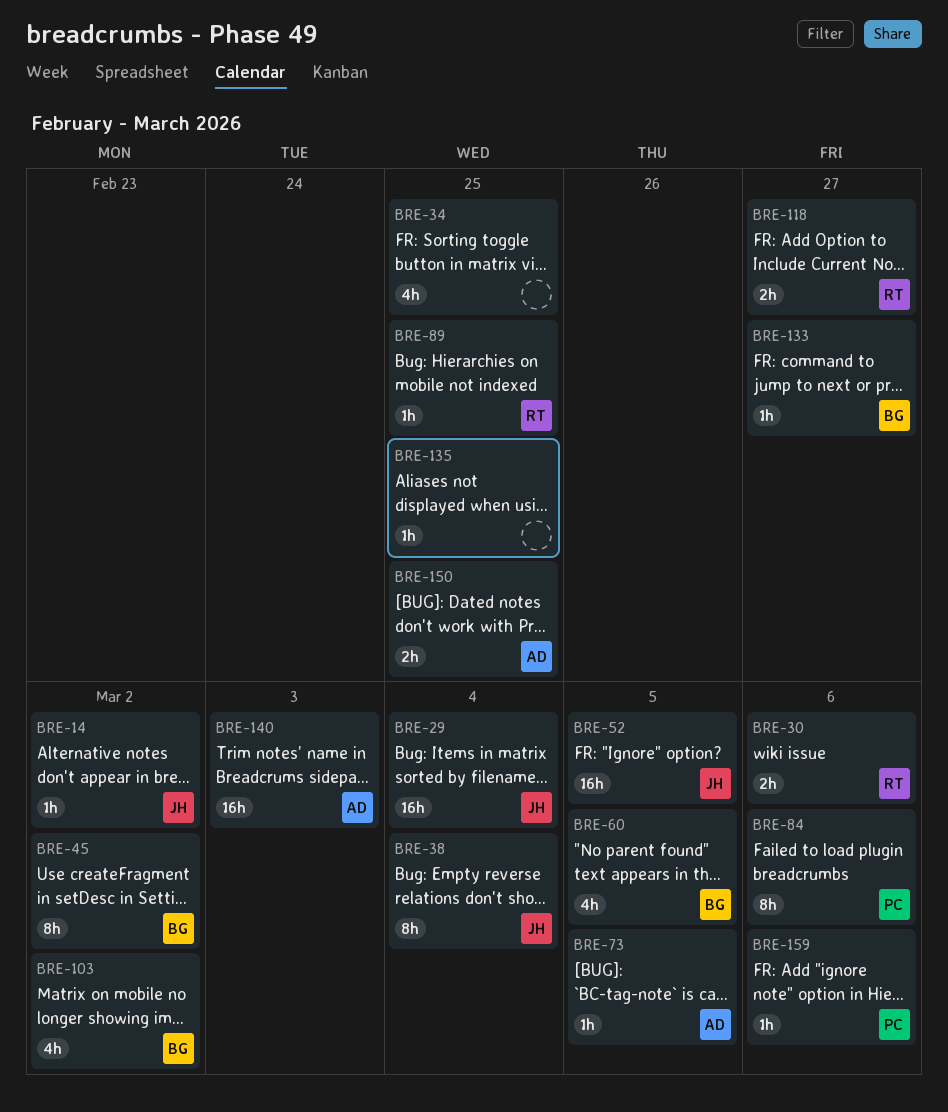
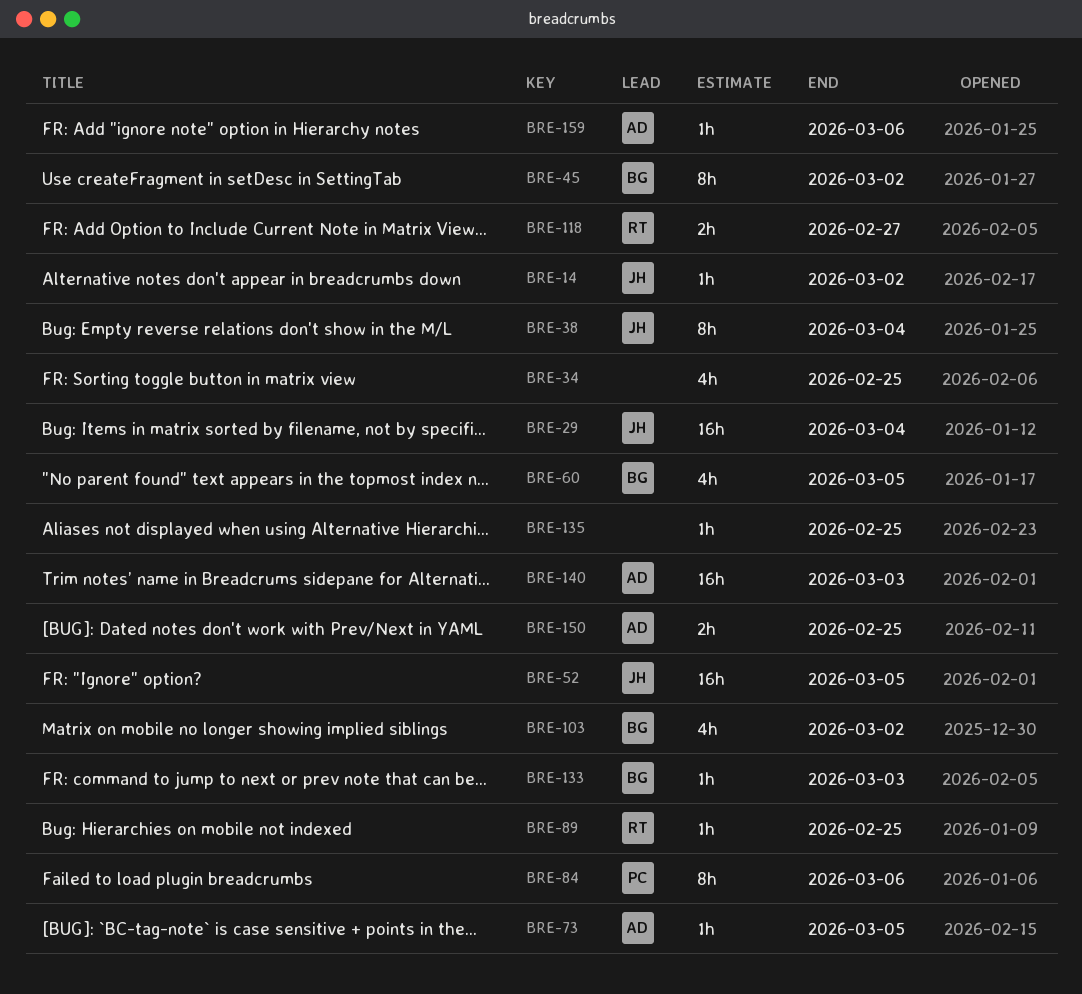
BRE-30: present -> none
BRE-133, due: Feb 27 -> Mar 3
BRE-159, owner: PC -> AD

